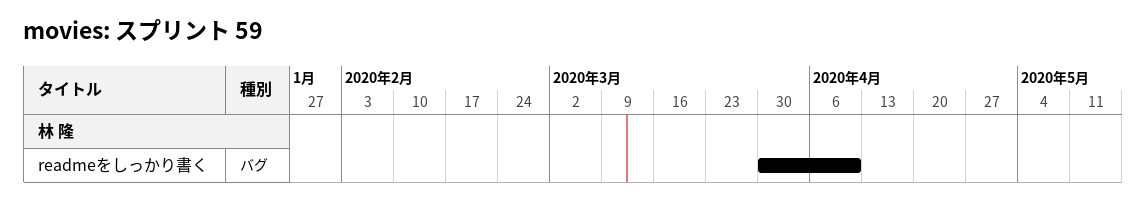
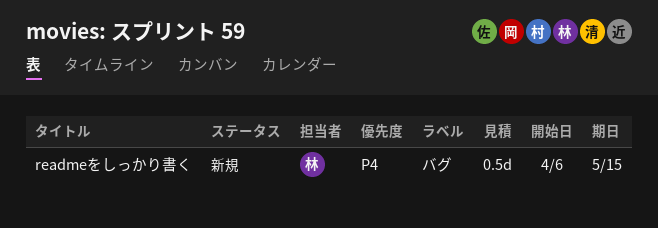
readmeをしっかり書く, start: Mar 30 -> Apr 6
readmeをしっかり書く, due: Apr 10 -> May 15

